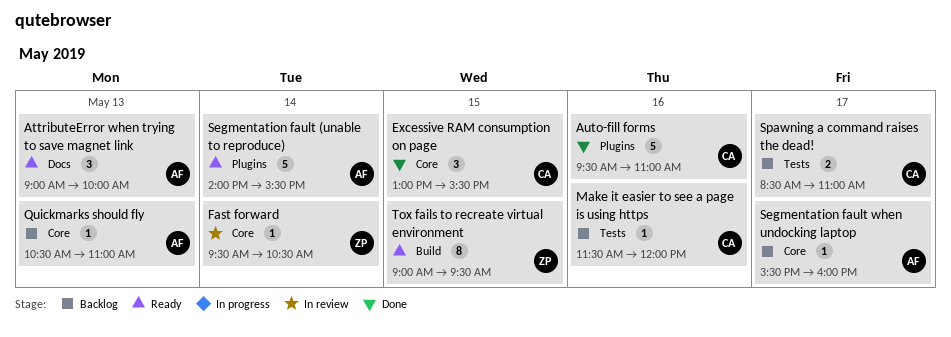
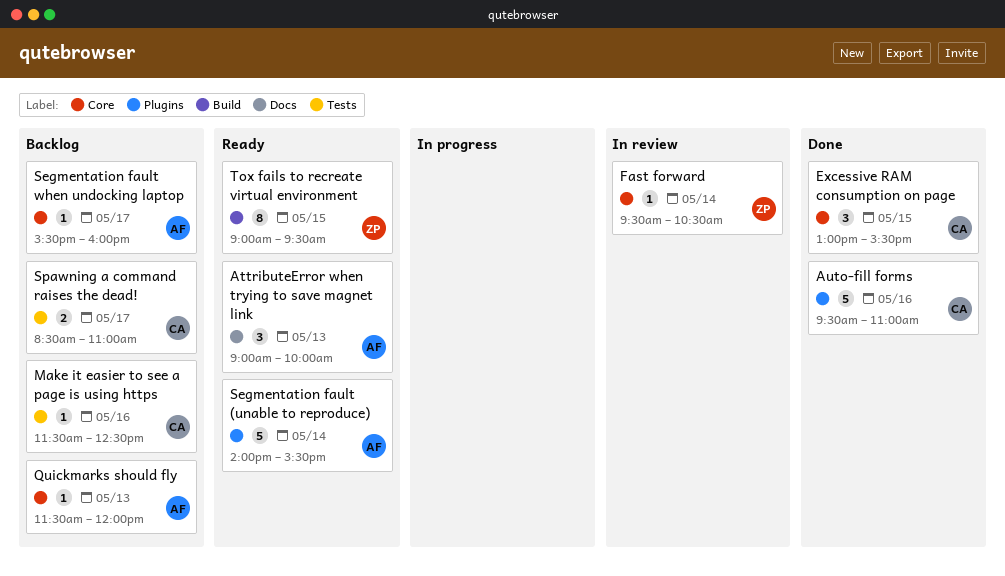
Make it easier to see a page is using https, ends: 12:00 -> 12:30
Quickmarks should fly, begins: 10:30 -> 11:30
Quickmarks should fly, ends: 11:00 -> 12:00

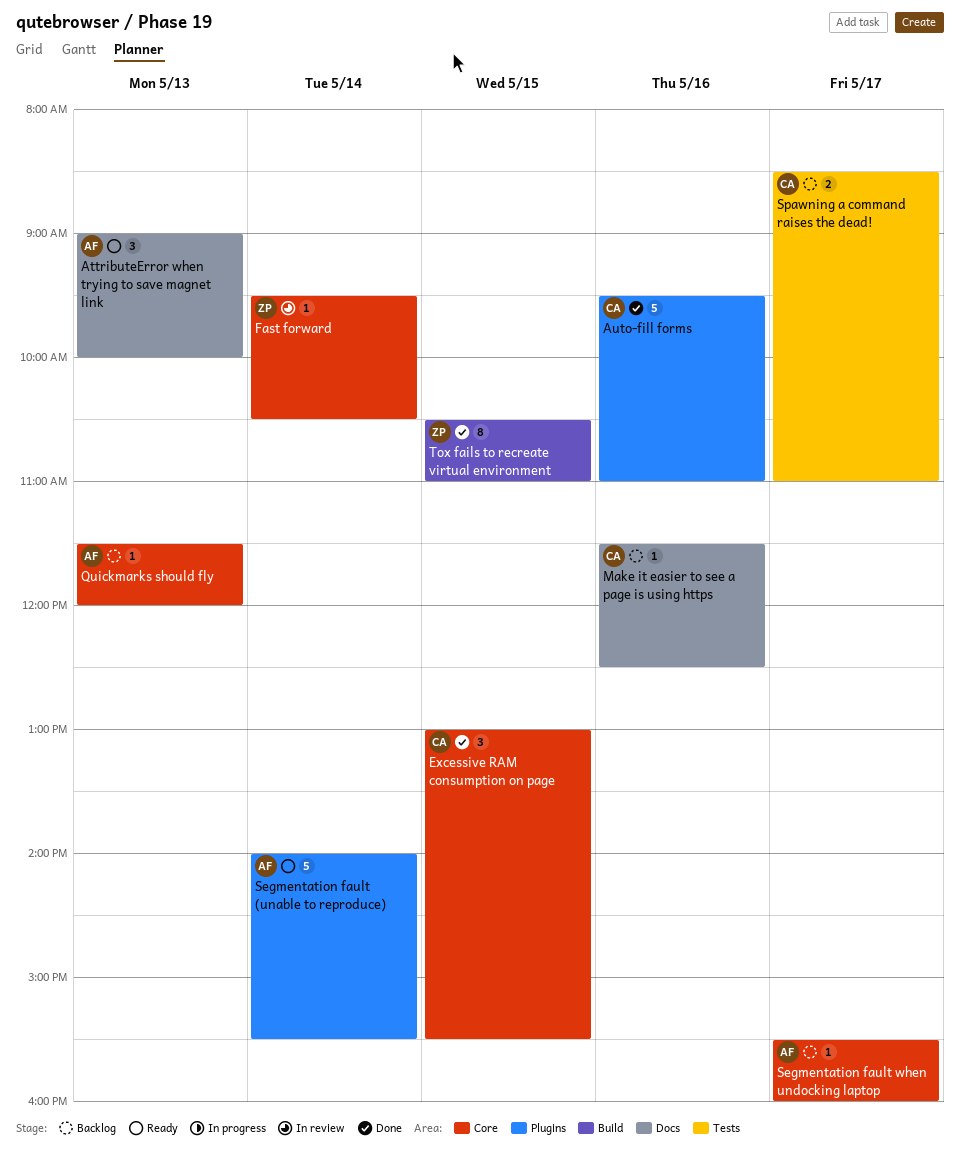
Make it easier to see a page is using https, label: Tests -> Docs
Tox fails to recreate virtual environment, status: Ready -> Done
Tox fails to recreate virtual environment, begins: 09:00 -> 10:30
Tox fails to recreate virtual environment, ends: 09:30 -> 11:00

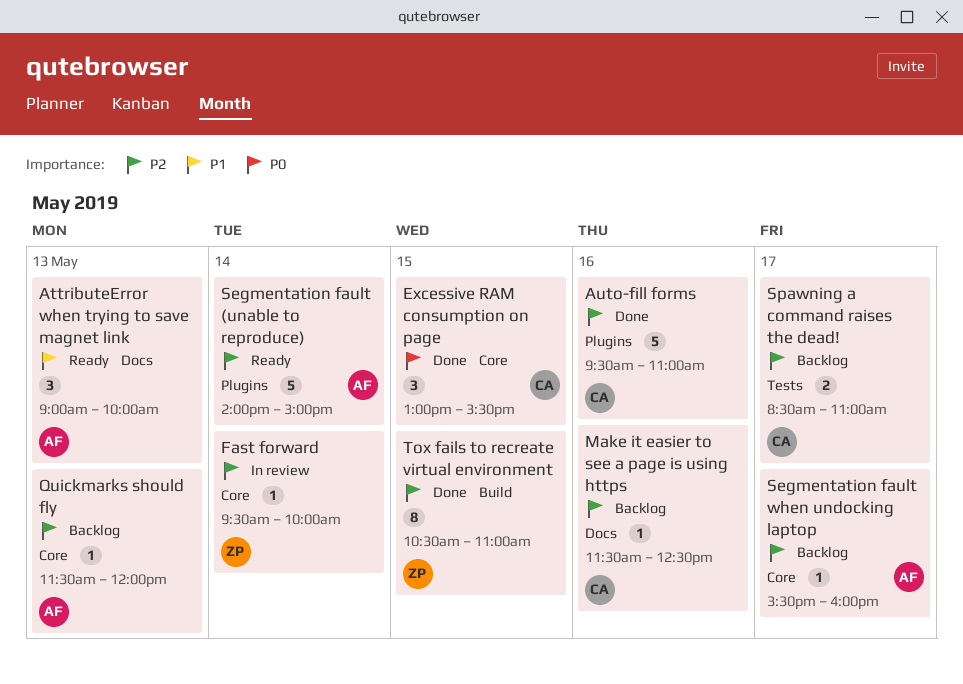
Fast forward, ends: 10:30 -> 10:00
Segmentation fault (unable to reproduce), ends: 15:30 -> 15:00

